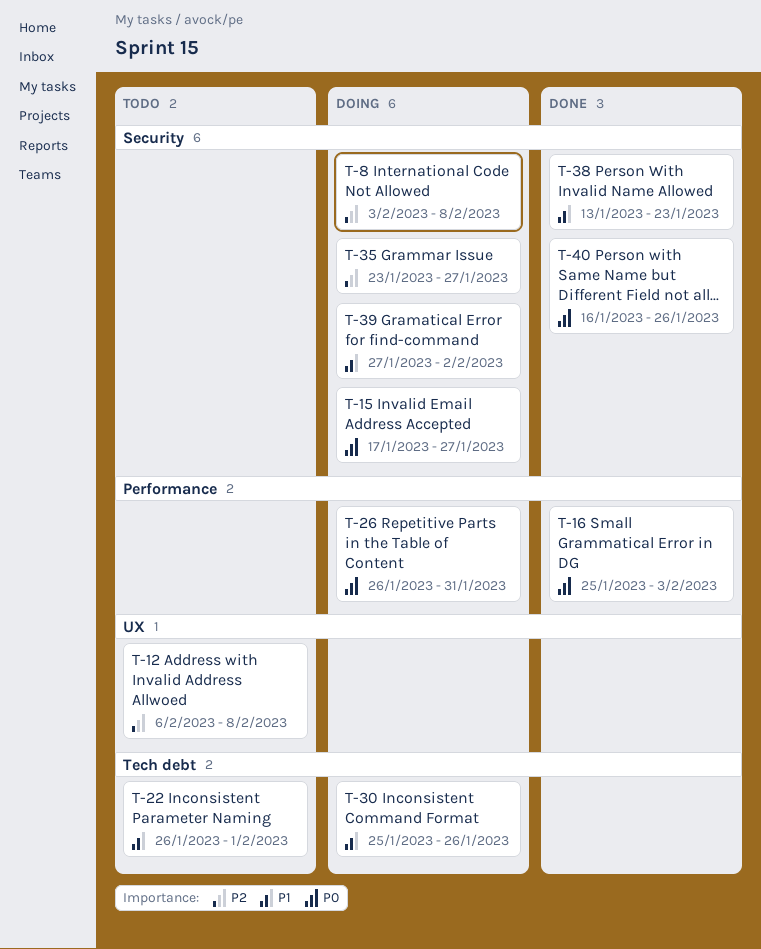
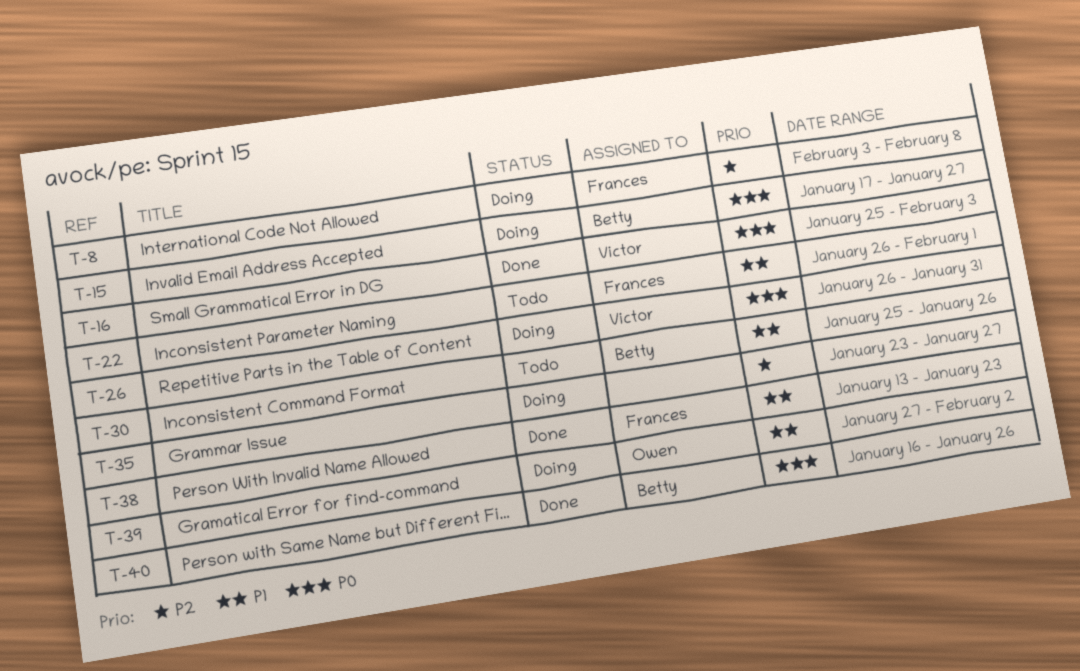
T-12: present -> none
T-30, status: Doing -> Todo

